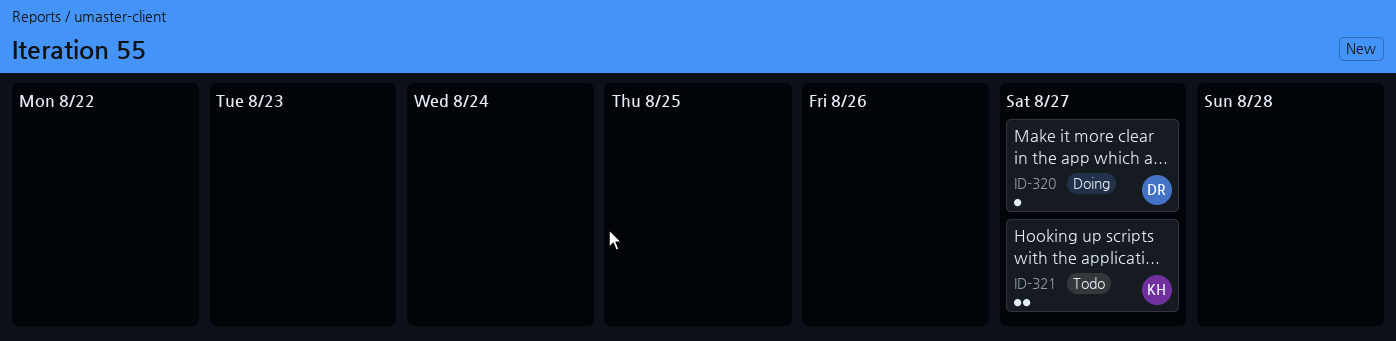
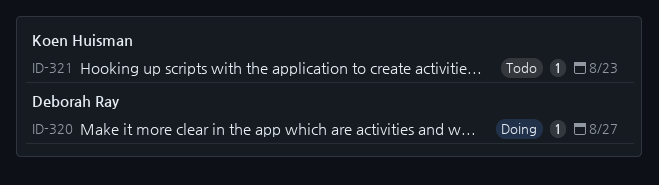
ID-321, estimate: 2 -> 1
ID-321, due: Aug 27 -> Aug 23

